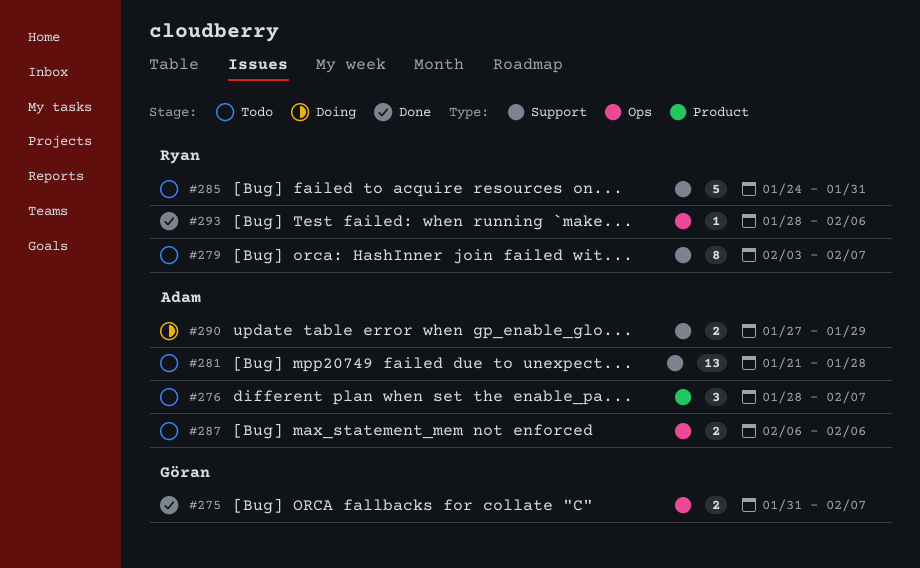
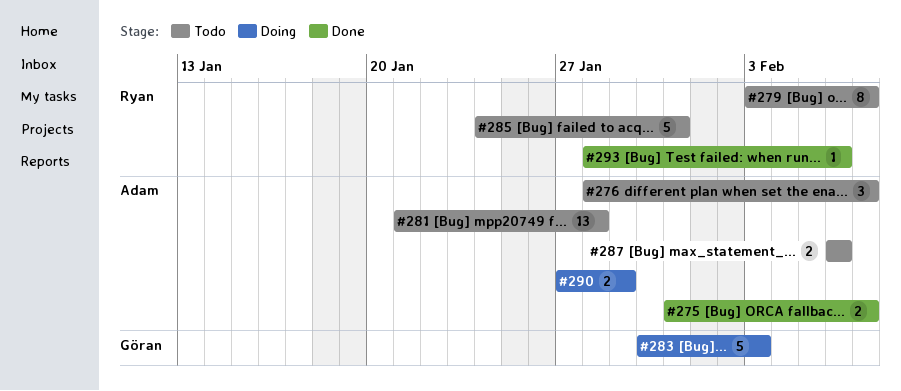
#275, owner: Göran -> Adam
#283: none -> present

